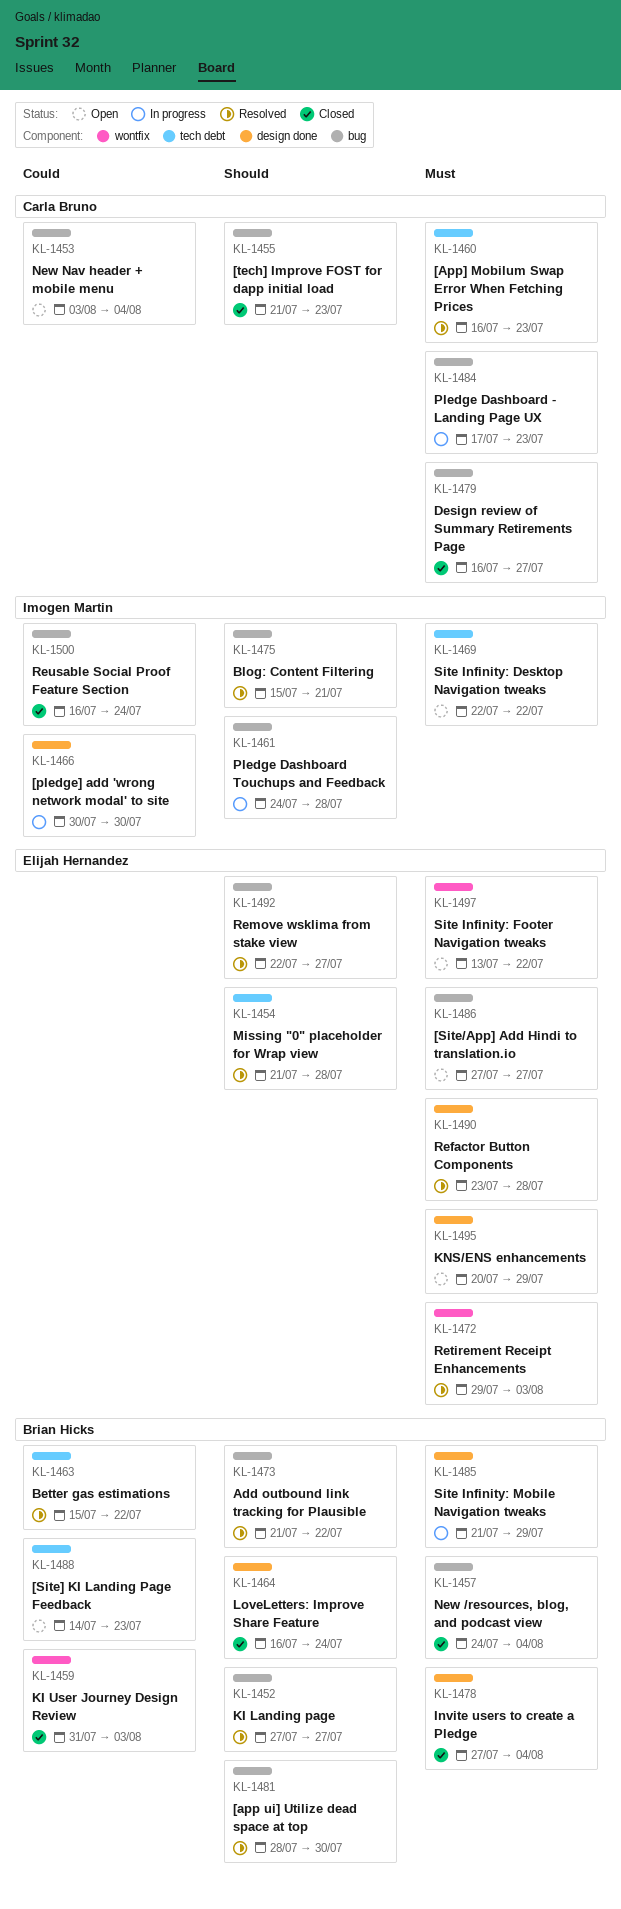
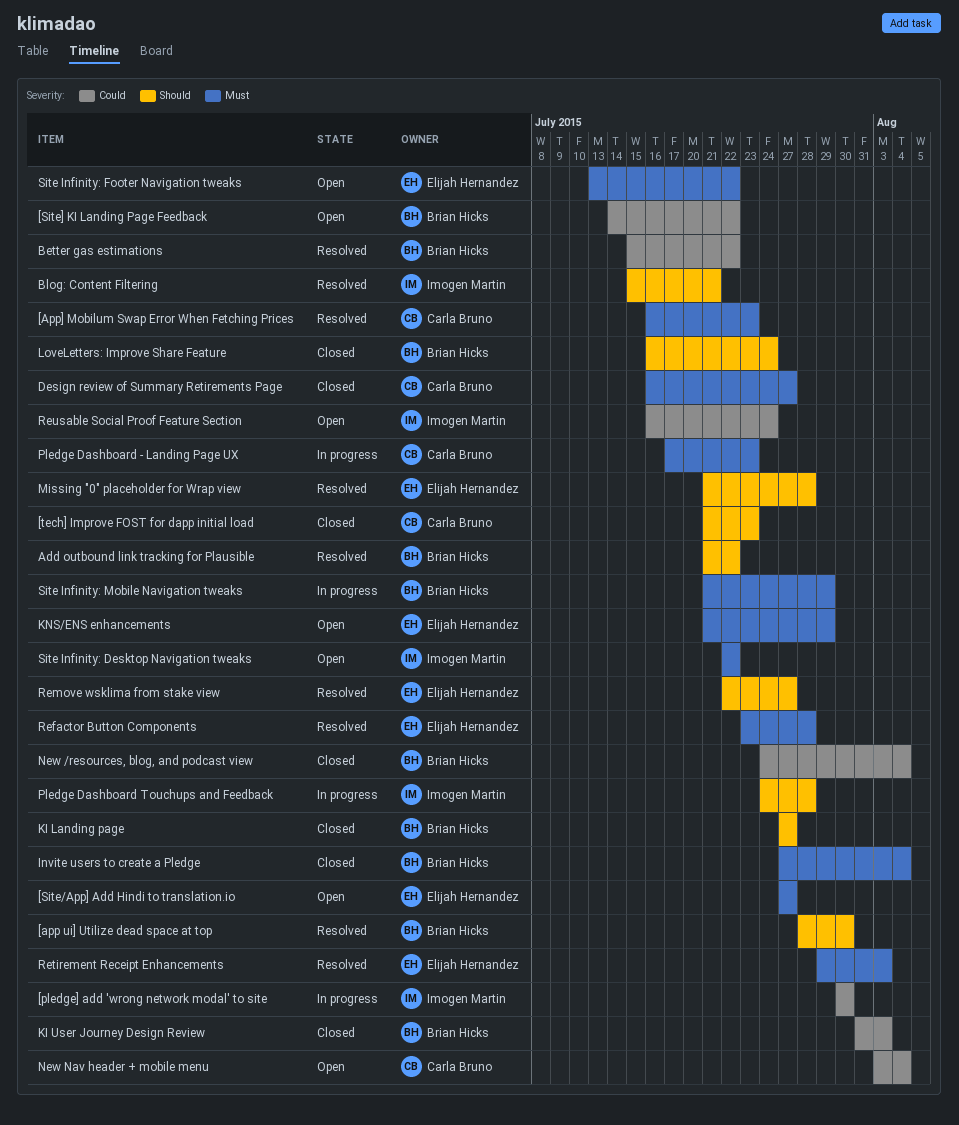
[Site] KI Landing Page Feedback, due: Jul 23 -> Jul 22
KI Landing page, status: Resolved -> Closed
KNS/ENS enhancements, start: Jul 20 -> Jul 21
New /resources, blog, and podcast view, priority: Must -> Could
Reusable Social Proof Feature Section, status: Closed -> Open

